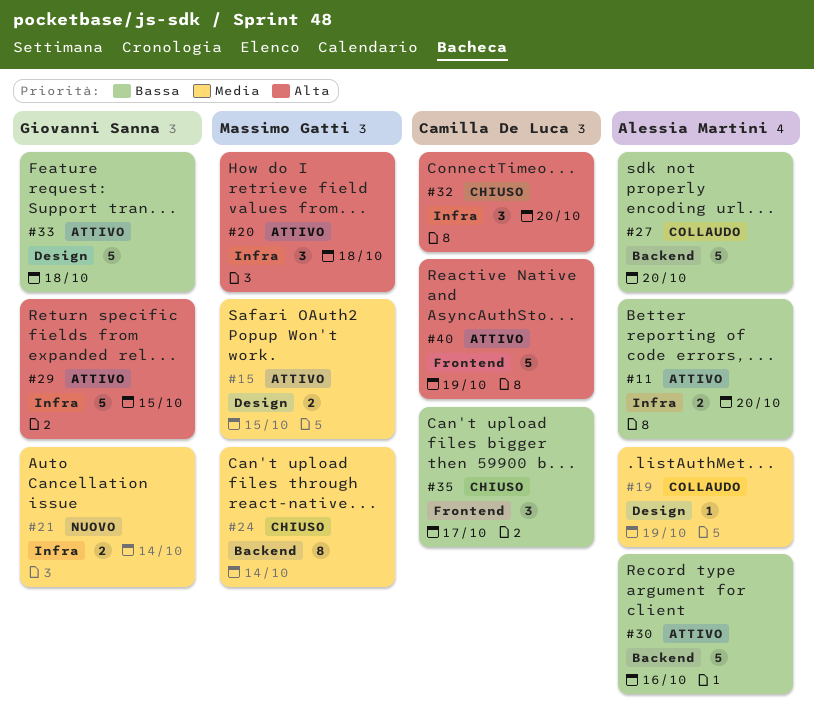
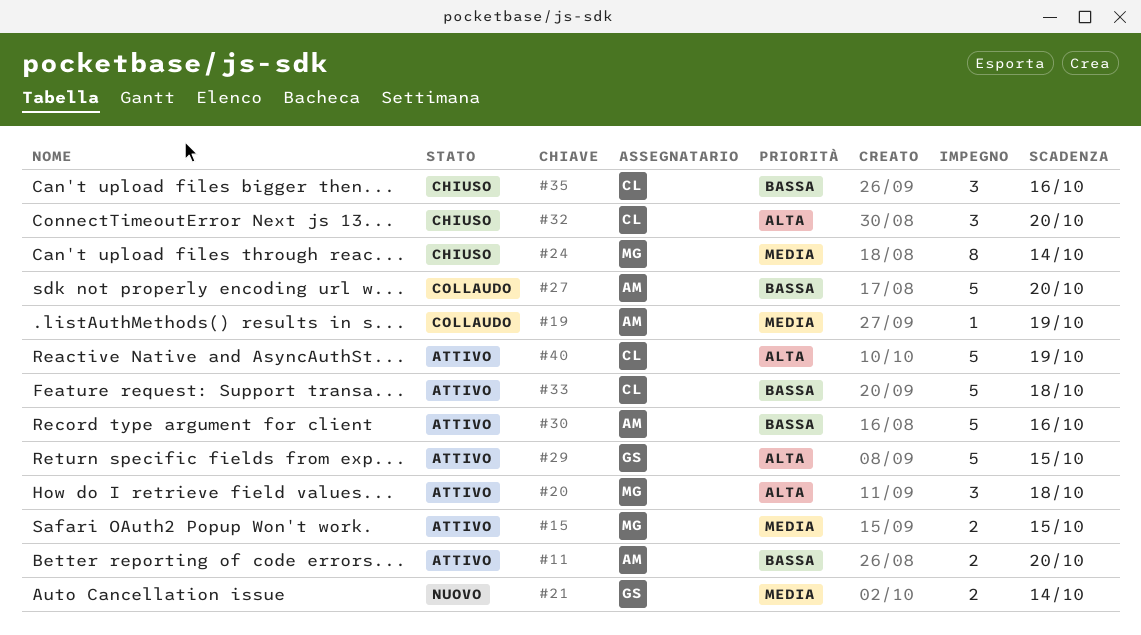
#33, owner: Giovanni Sanna -> Camilla De Luca
#35, due: Oct 17 -> Oct 16

